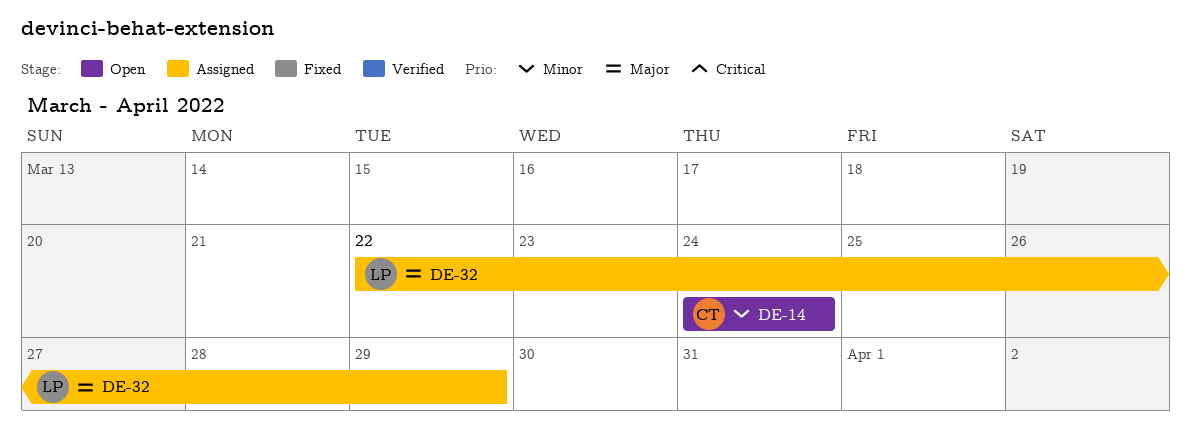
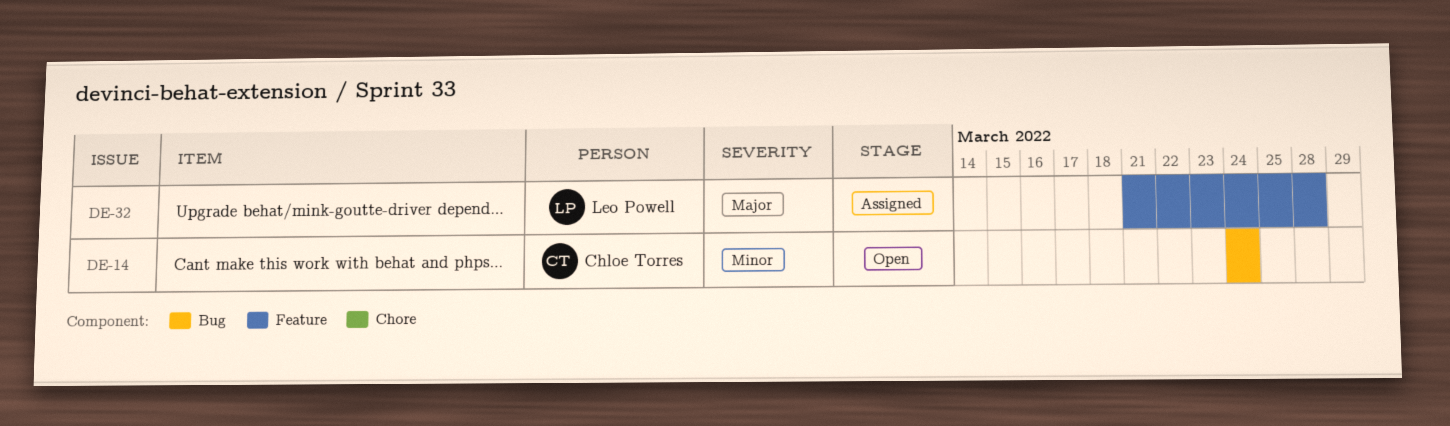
DE-32, start: Mar 22 -> Mar 21
DE-32, due: Mar 29 -> Mar 28

